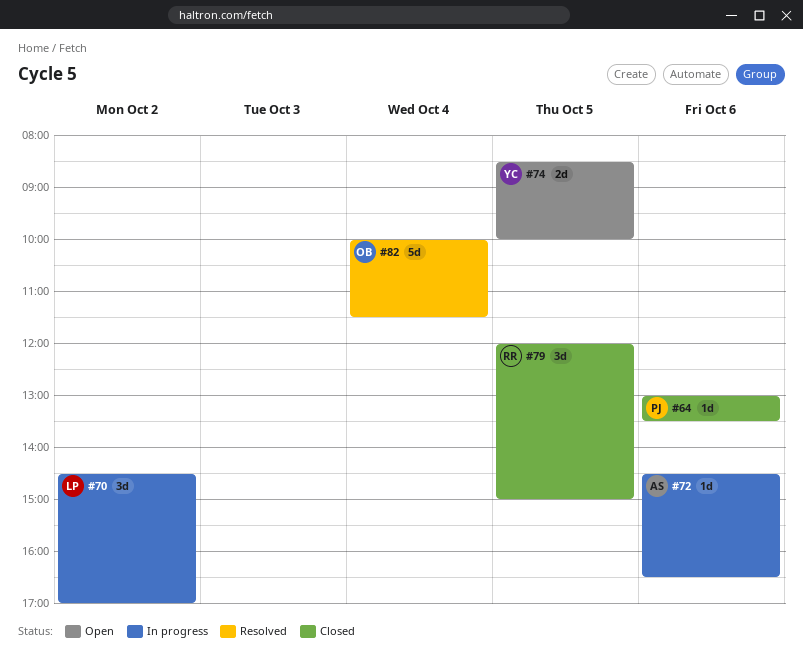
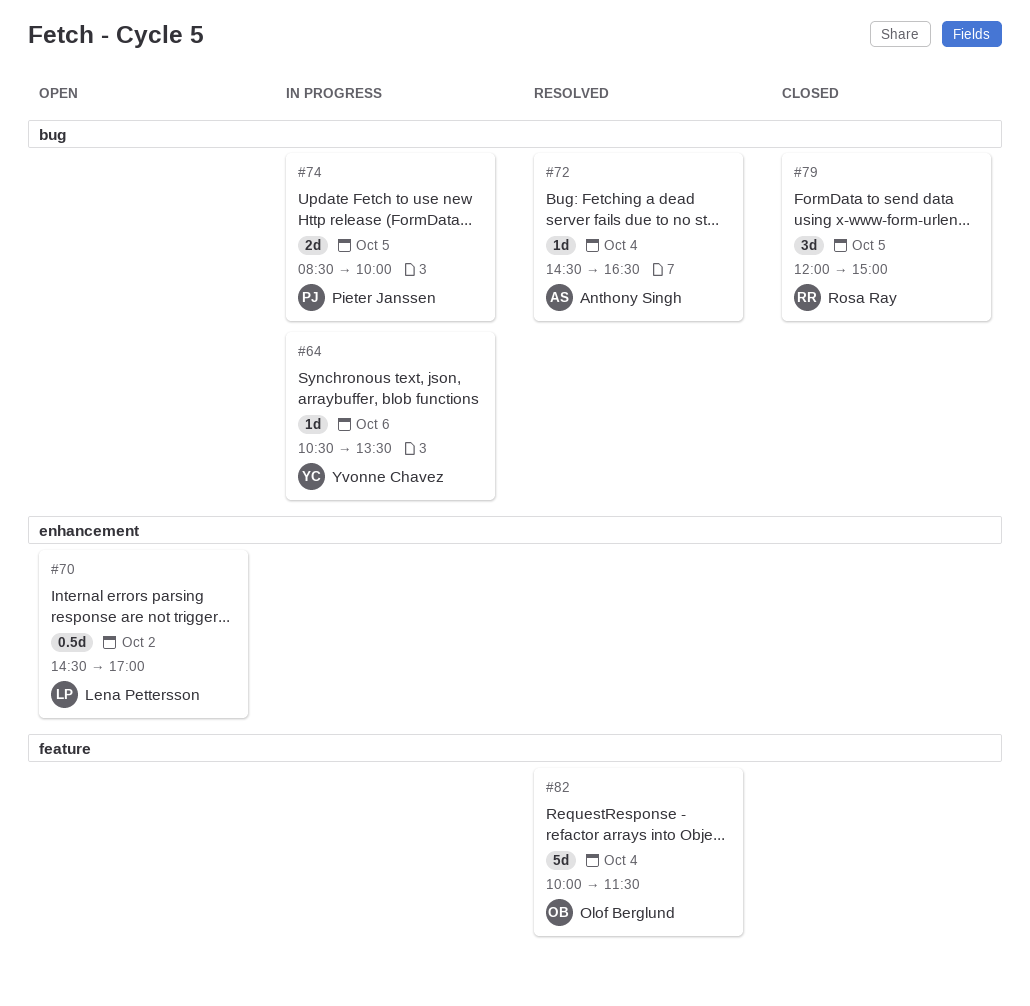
#64, status: Closed -> In progress
#64, owner: Pieter Janssen -> Yvonne Chavez
#64, begins: 13:00 -> 10:30
#70, status: In progress -> Open
#70, estimate: 3d -> 0.5d
#72, status: In progress -> Resolved
#72, day: Oct 6 -> Oct 4
#74, status: Open -> In progress
#74, owner: Yvonne Chavez -> Pieter Janssen

